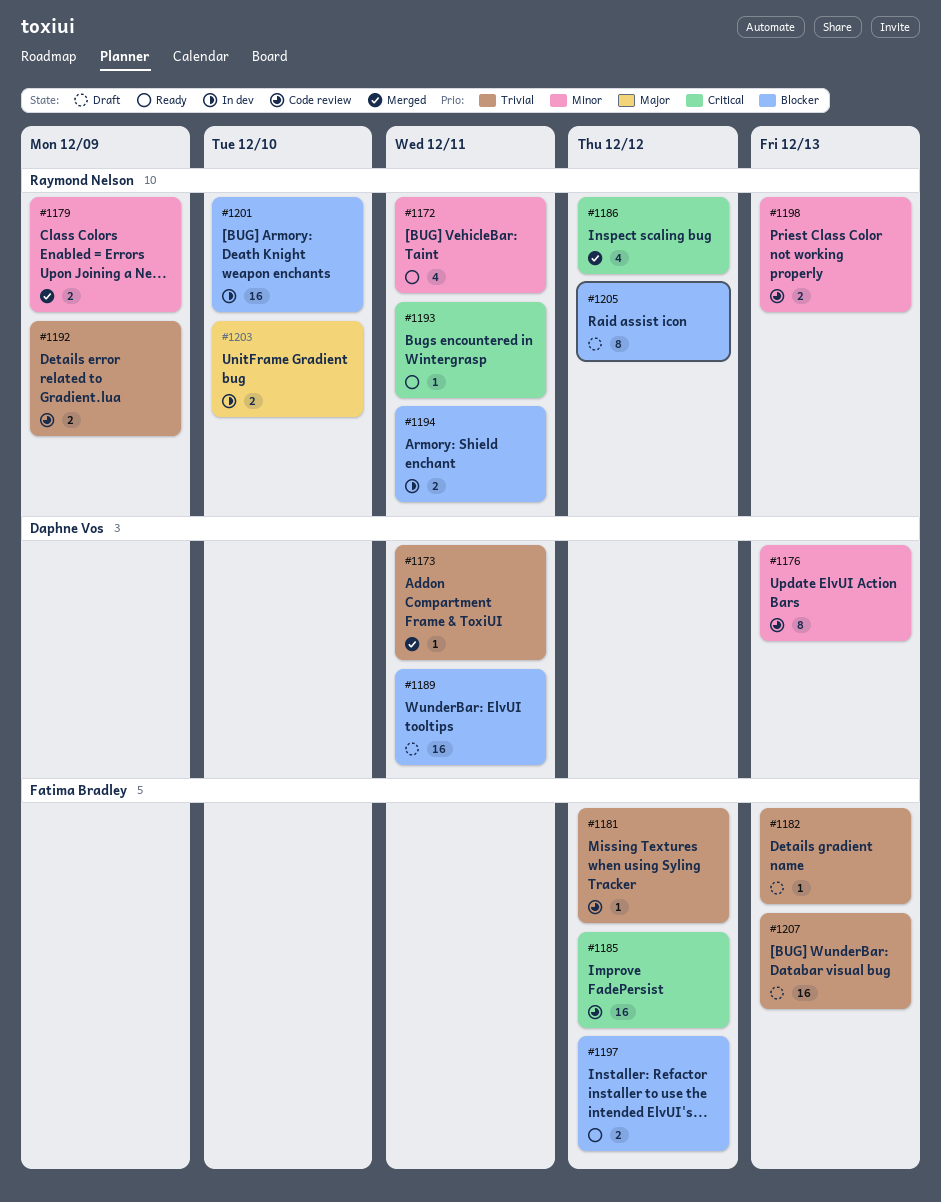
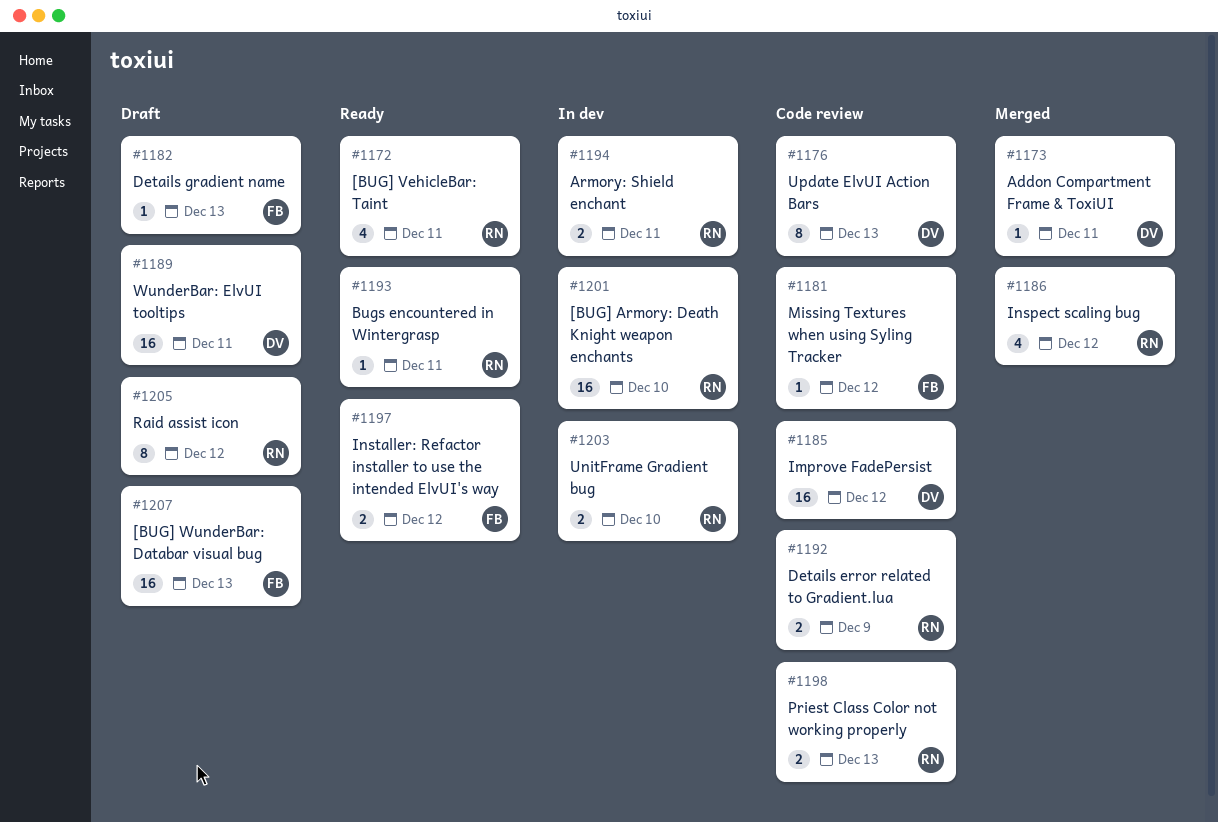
#1179: present -> none
#1185, owner: Fatima Bradley -> Daphne Vos

